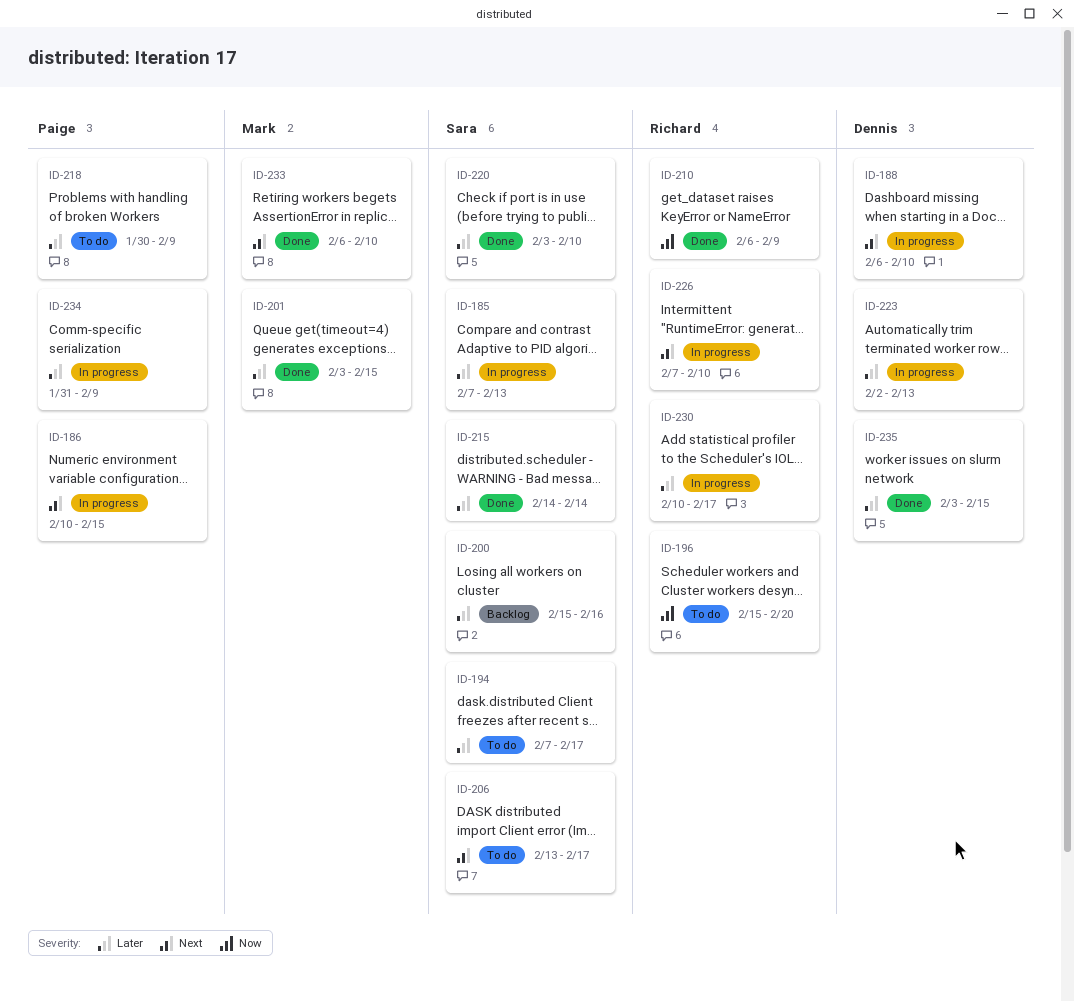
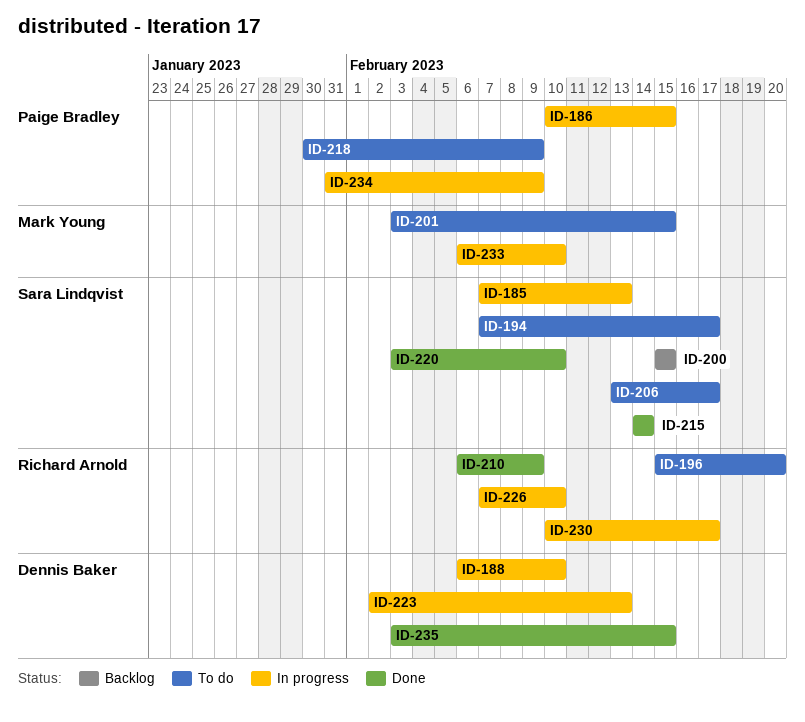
ID-200, due: Feb 16 -> Feb 15
ID-201, status: Done -> To do
ID-233, status: Done -> In progress

